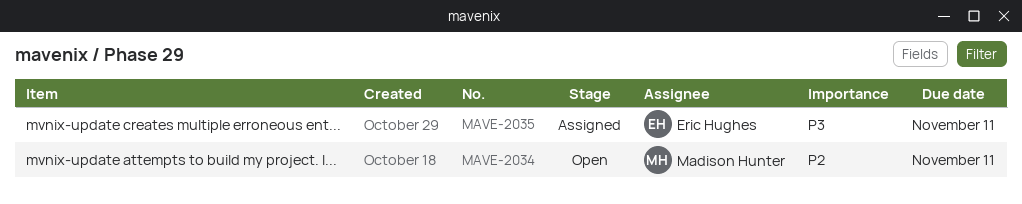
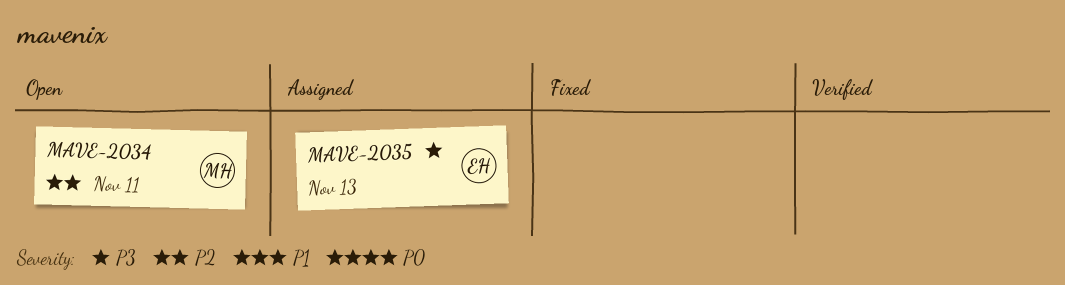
MAVE-2035, due: Nov 11 -> Nov 13

